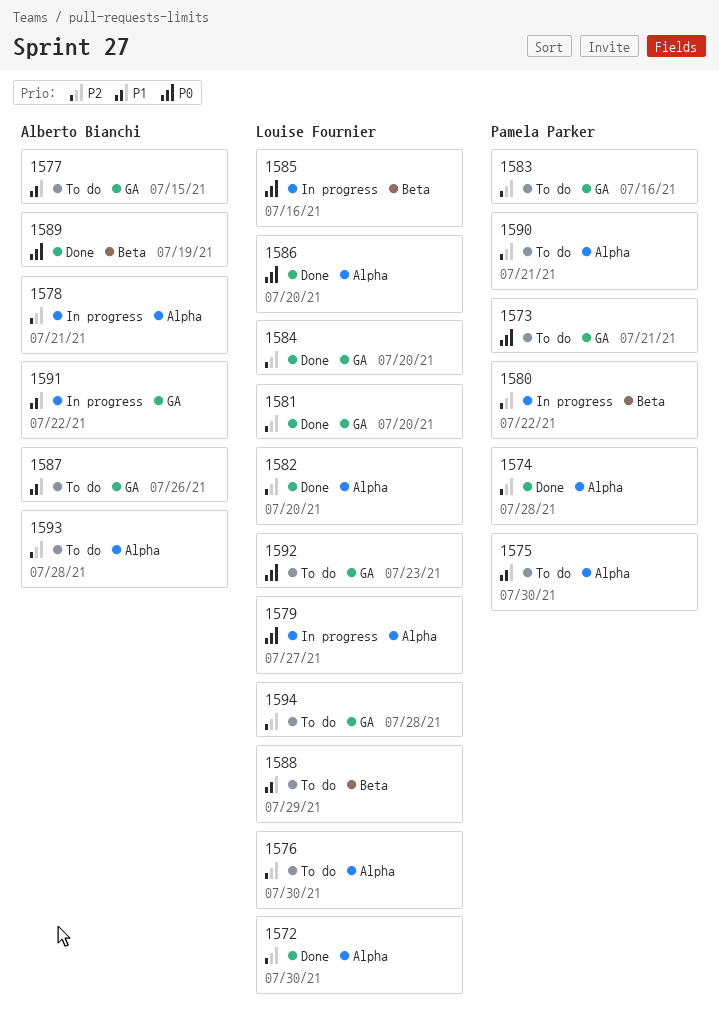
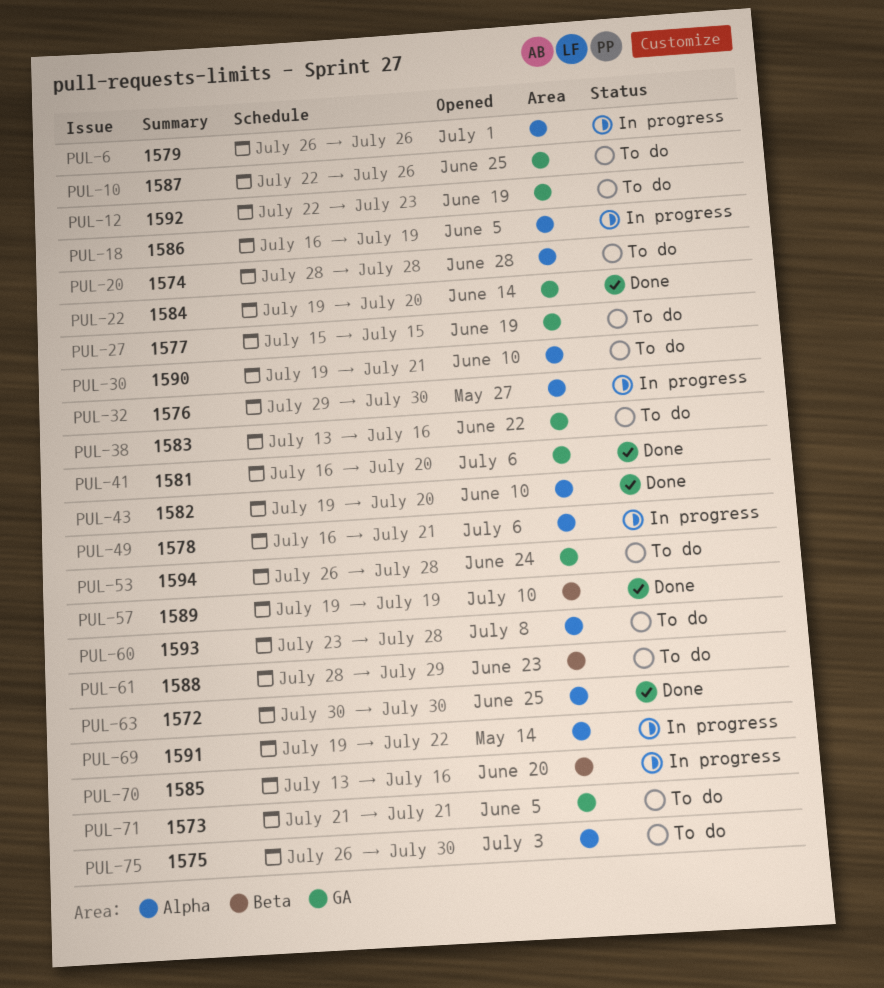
1574, status: Done -> To do
1576, status: To do -> In progress
1579, due: Jul 27 -> Jul 26
1580: present -> none
1586, status: Done -> In progress
1586, due: Jul 20 -> Jul 19
1591, label: GA -> Alpha

